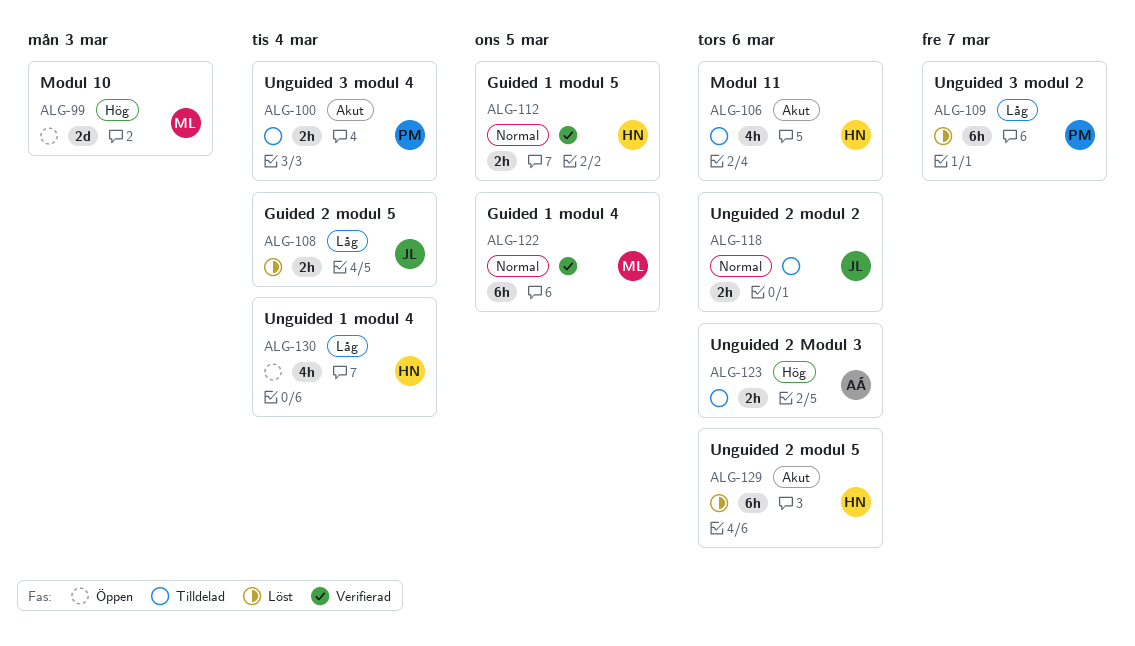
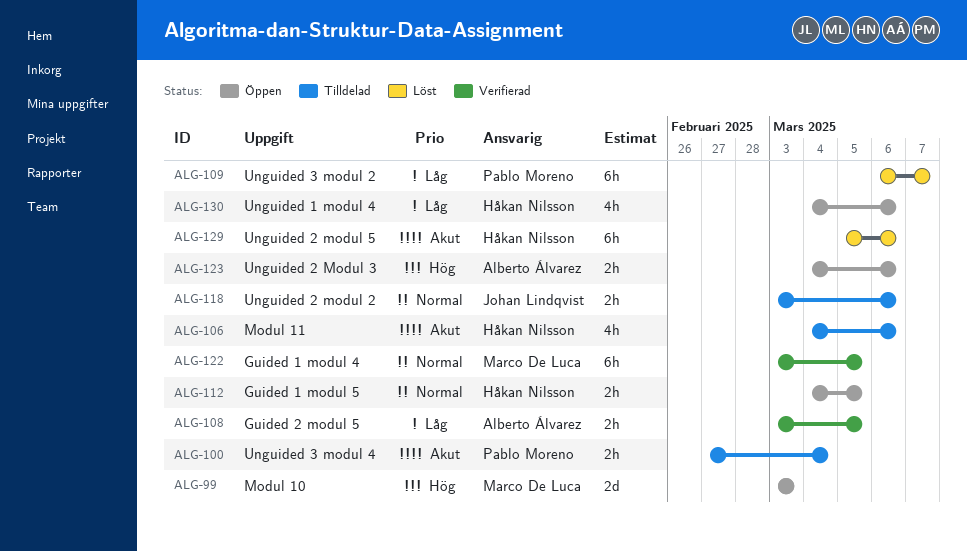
ALG-108, status: Löst -> Verifierad
ALG-108, owner: Johan Lindqvist -> Alberto Álvarez
ALG-108, due: Mar 4 -> Mar 5
ALG-112, status: Verifierad -> Öppen
ALG-123, status: Tilldelad -> Öppen
ALG-130, due: Mar 4 -> Mar 6

